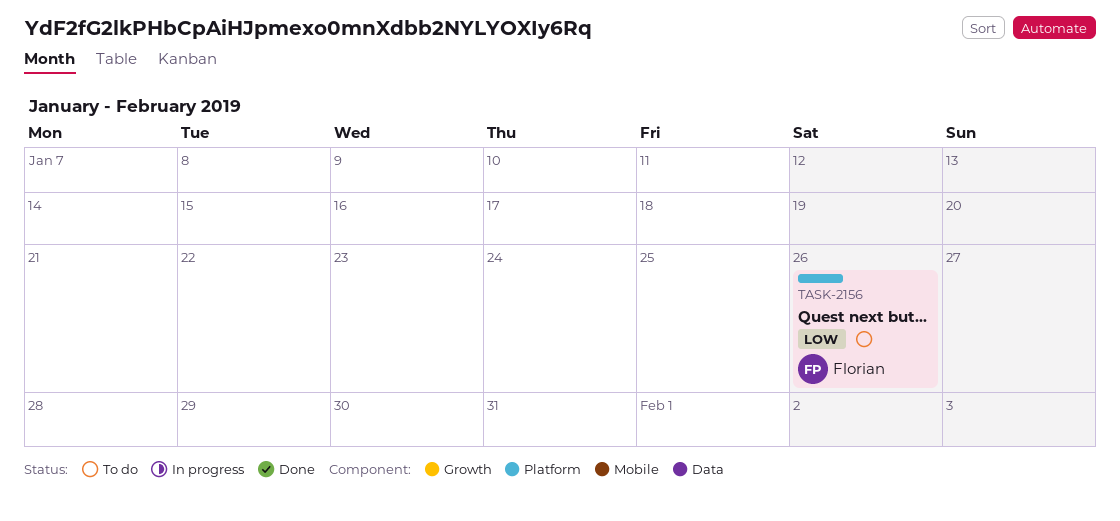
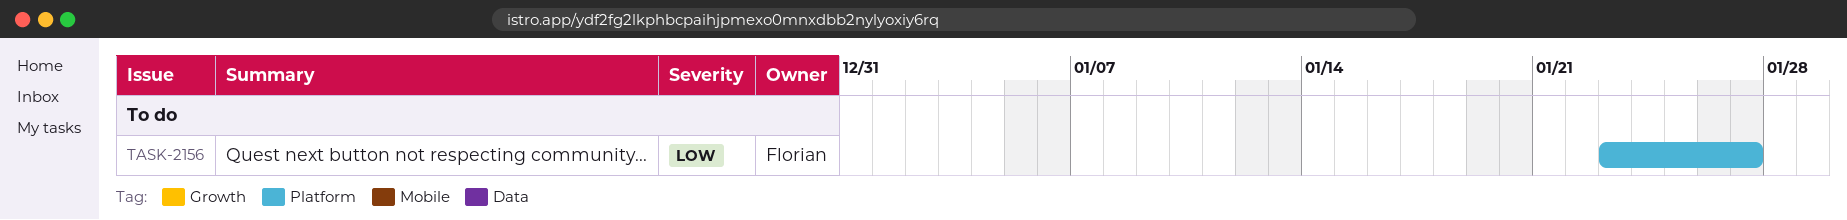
TASK-2156, due: Jan 26 -> Jan 27

